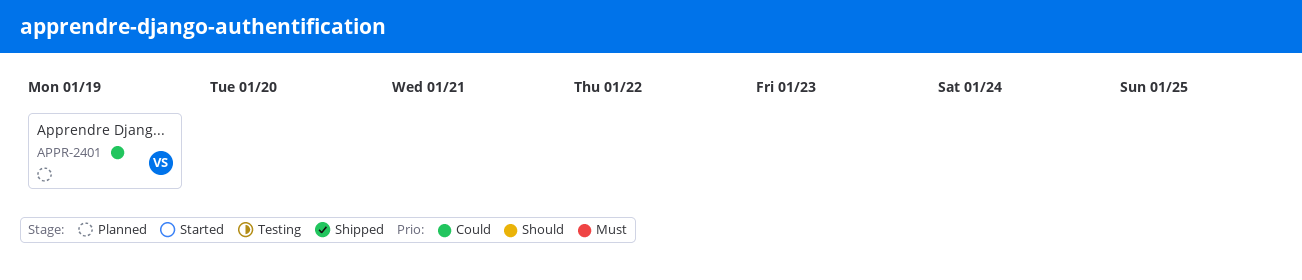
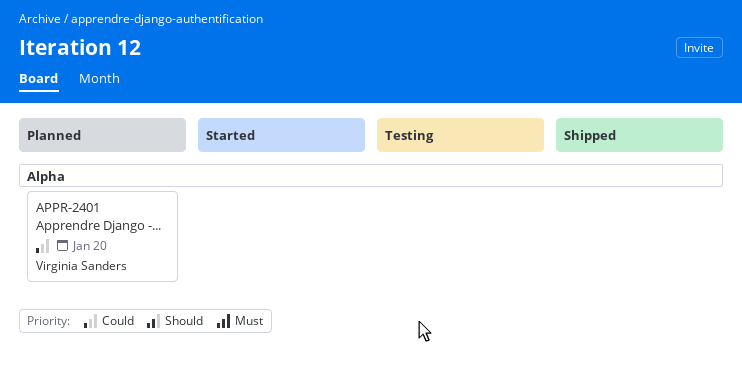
APPR-2401, due: Jan 19 -> Jan 20

